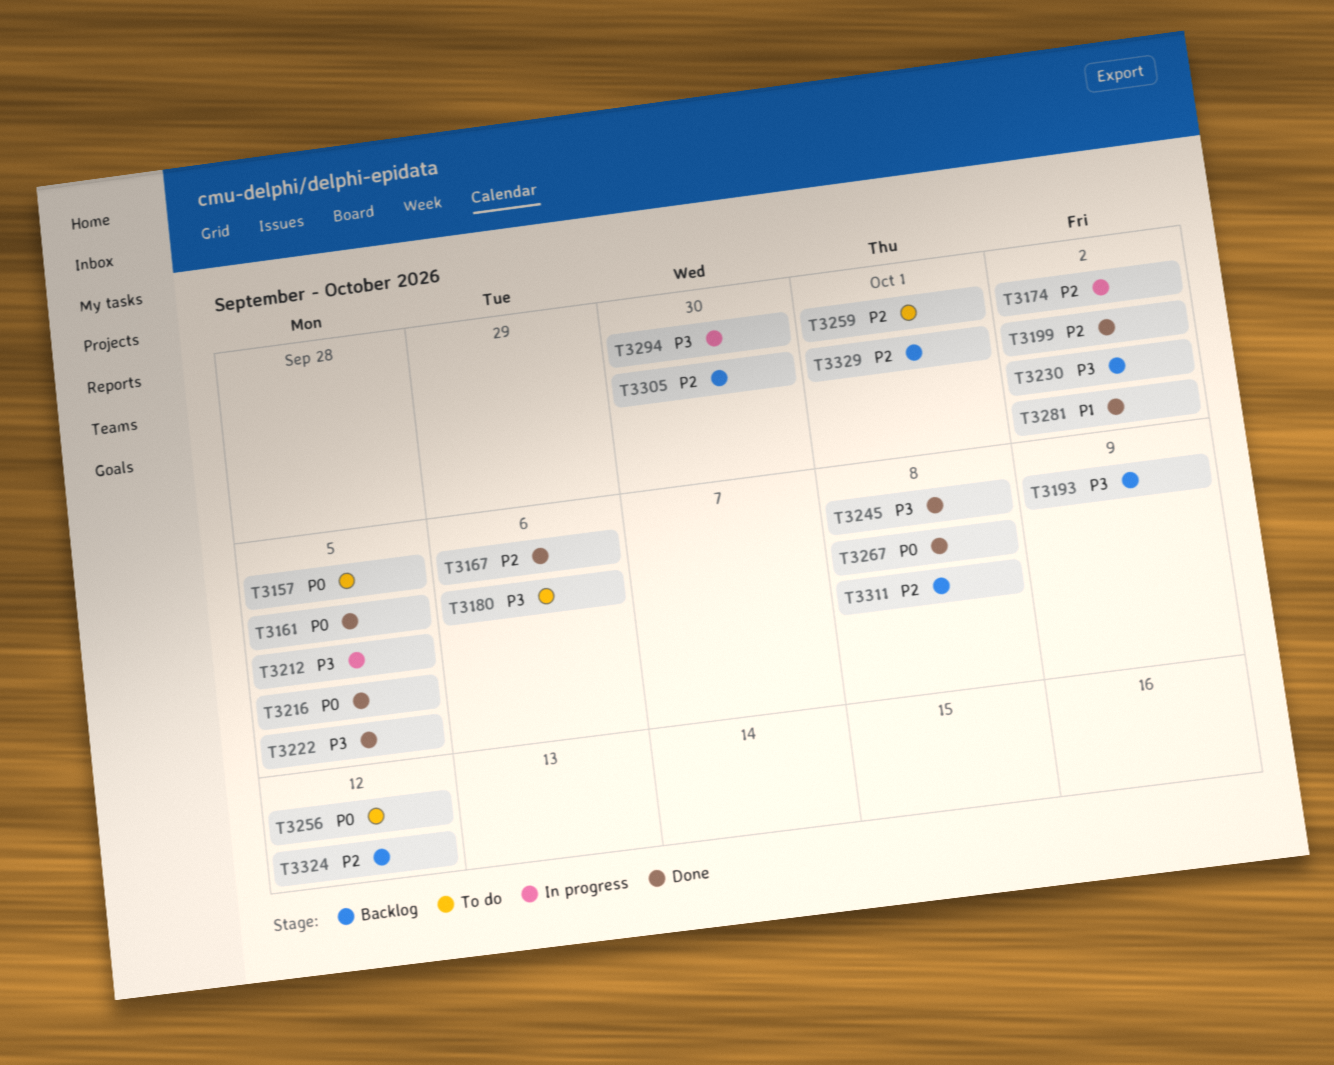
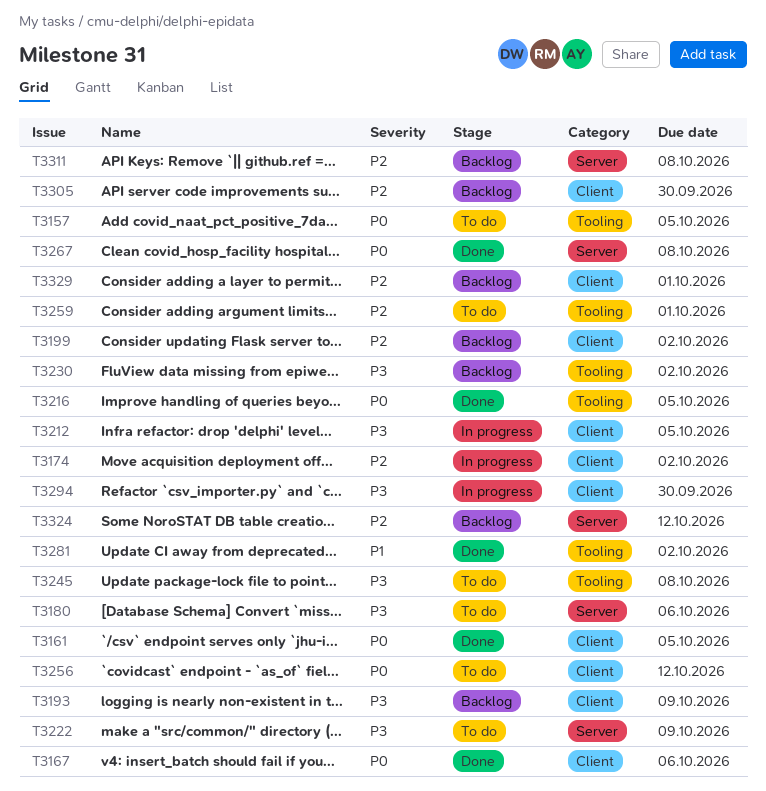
T3167, priority: P2 -> P0
T3199, status: Done -> Backlog
T3222, status: Done -> To do
T3222, due: Oct 5 -> Oct 9
T3245, status: Done -> To do

